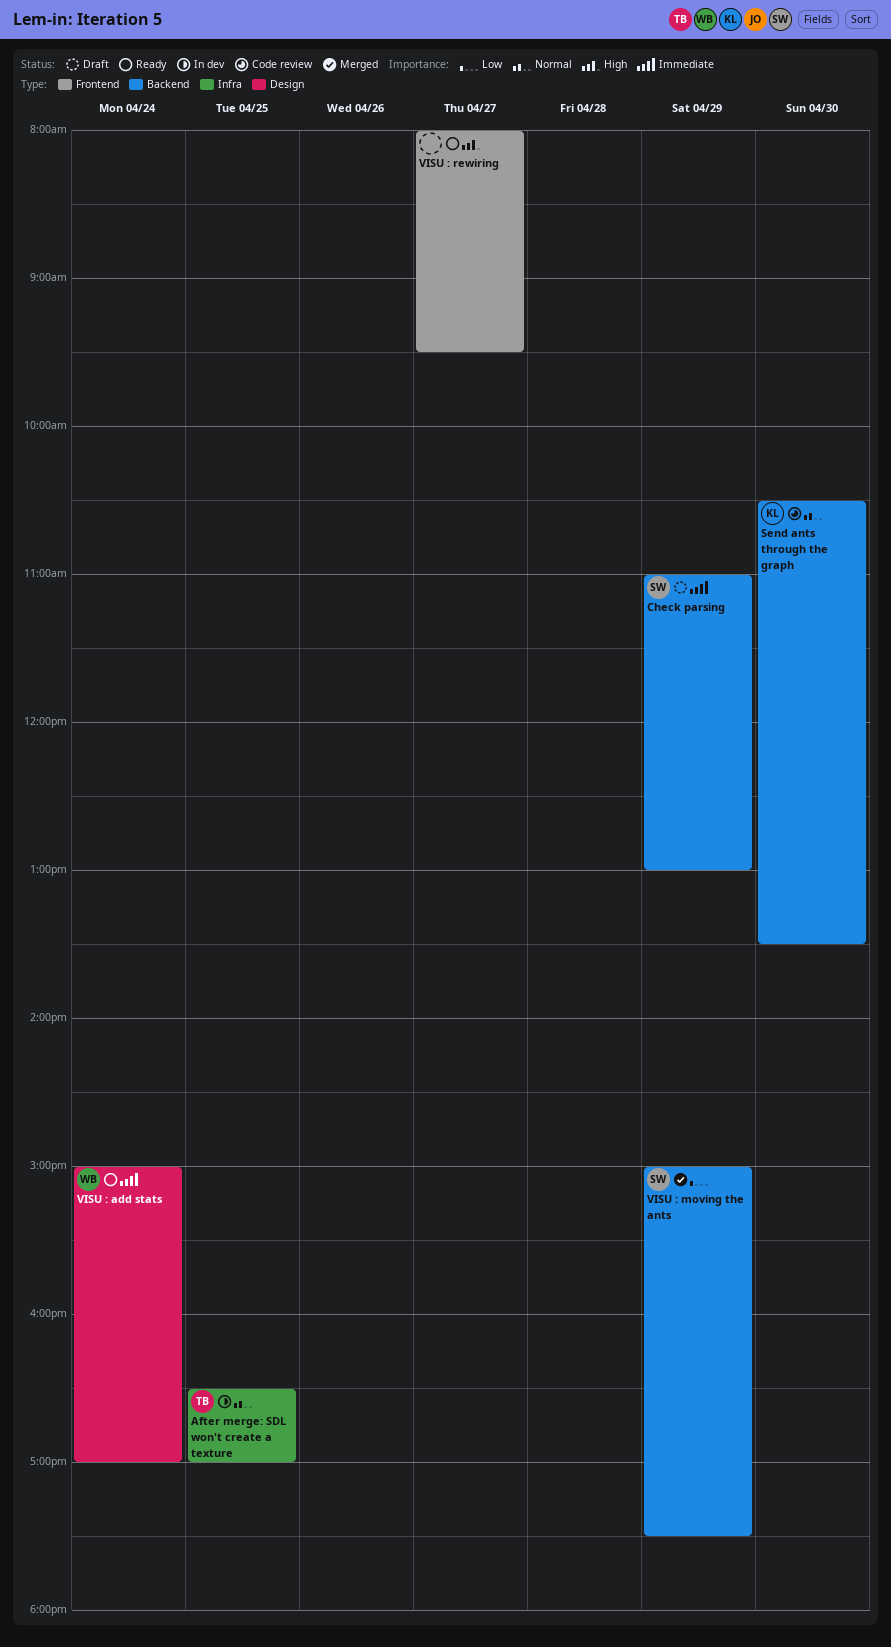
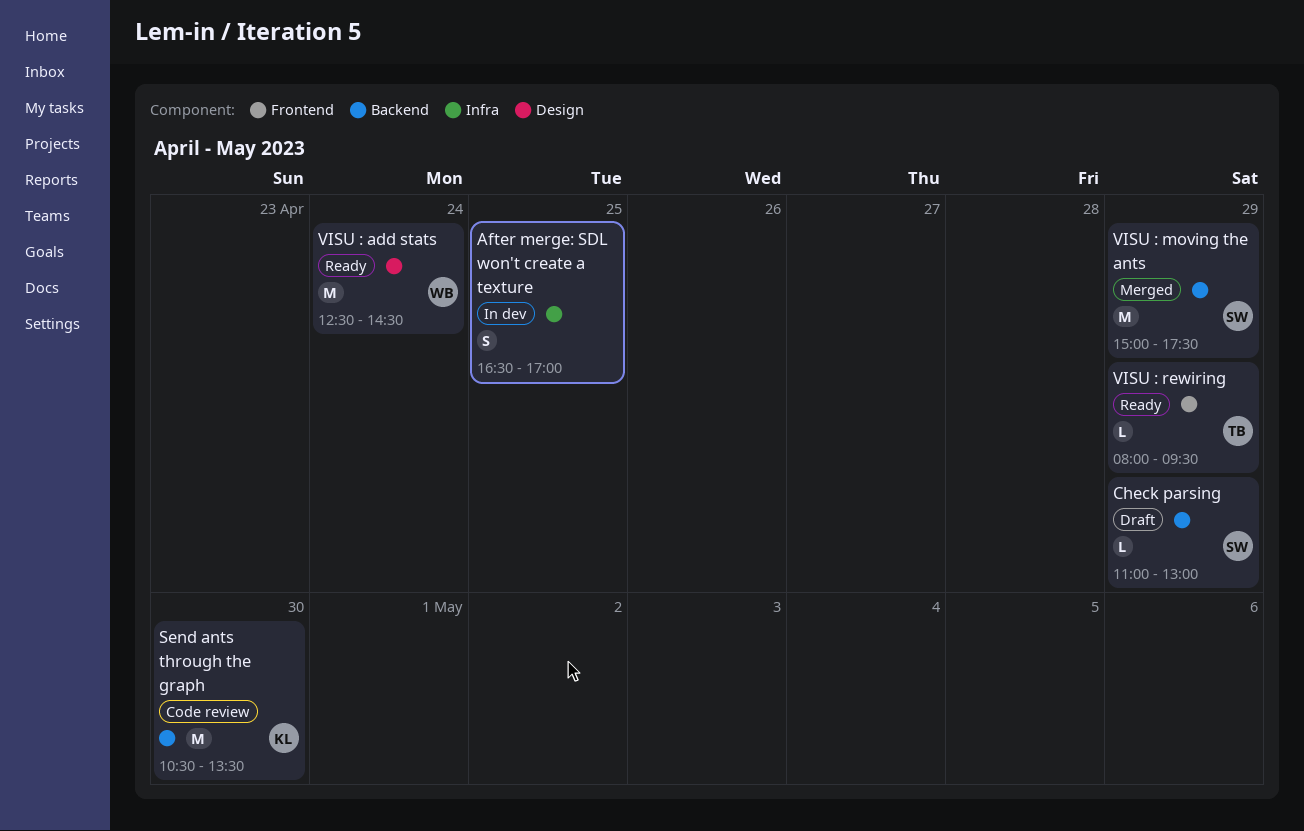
After merge: SDL won't create a texture, owner: TB -> none
VISU : add stats, begins: 15:00 -> 12:30
VISU : add stats, ends: 17:00 -> 14:30
VISU : rewiring, owner: none -> TB
VISU : rewiring, day: Apr 27 -> Apr 29

